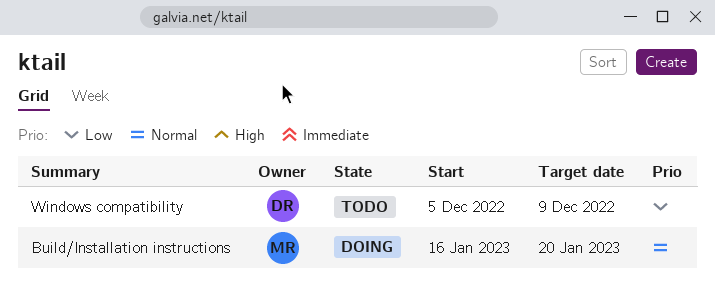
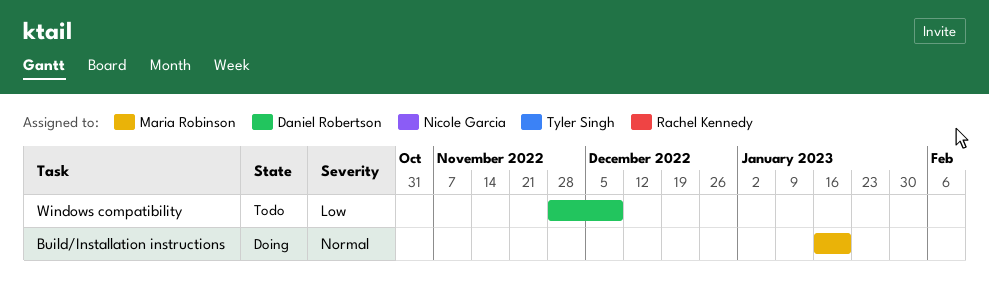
Windows compatibility, start: Dec 5 -> Nov 28

